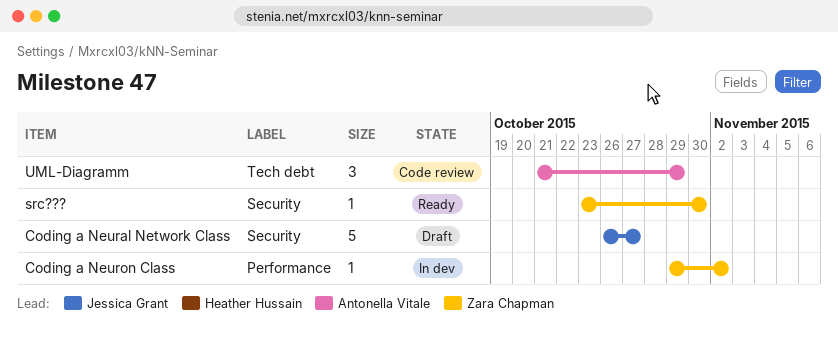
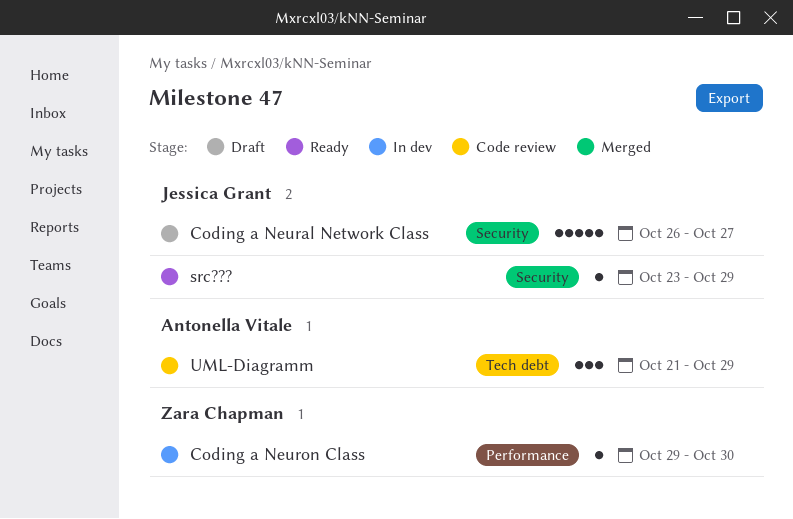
Coding a Neuron Class, due: Nov 2 -> Oct 30
src???, owner: Zara Chapman -> Jessica Grant
src???, due: Oct 30 -> Oct 29

